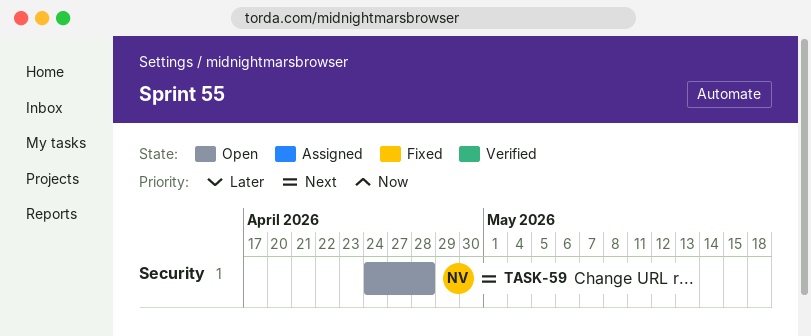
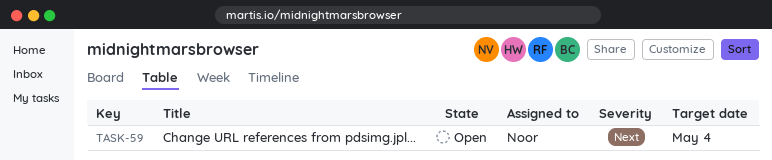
TASK-59, due: Apr 28 -> May 4

